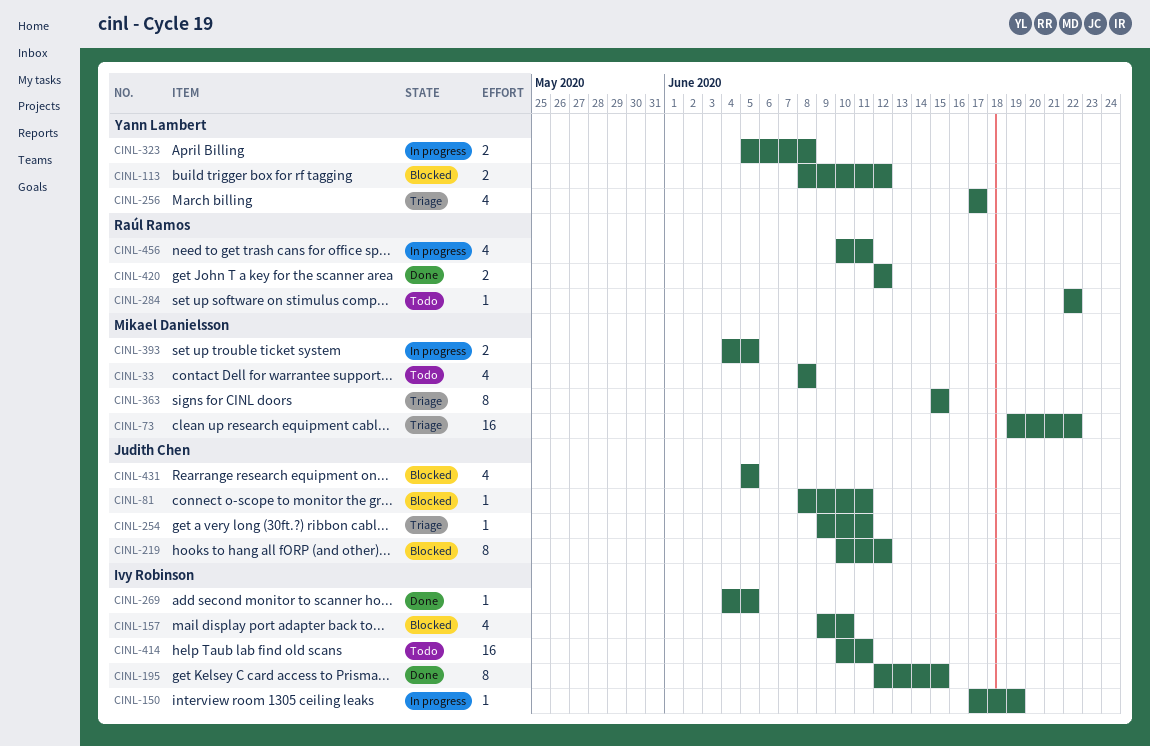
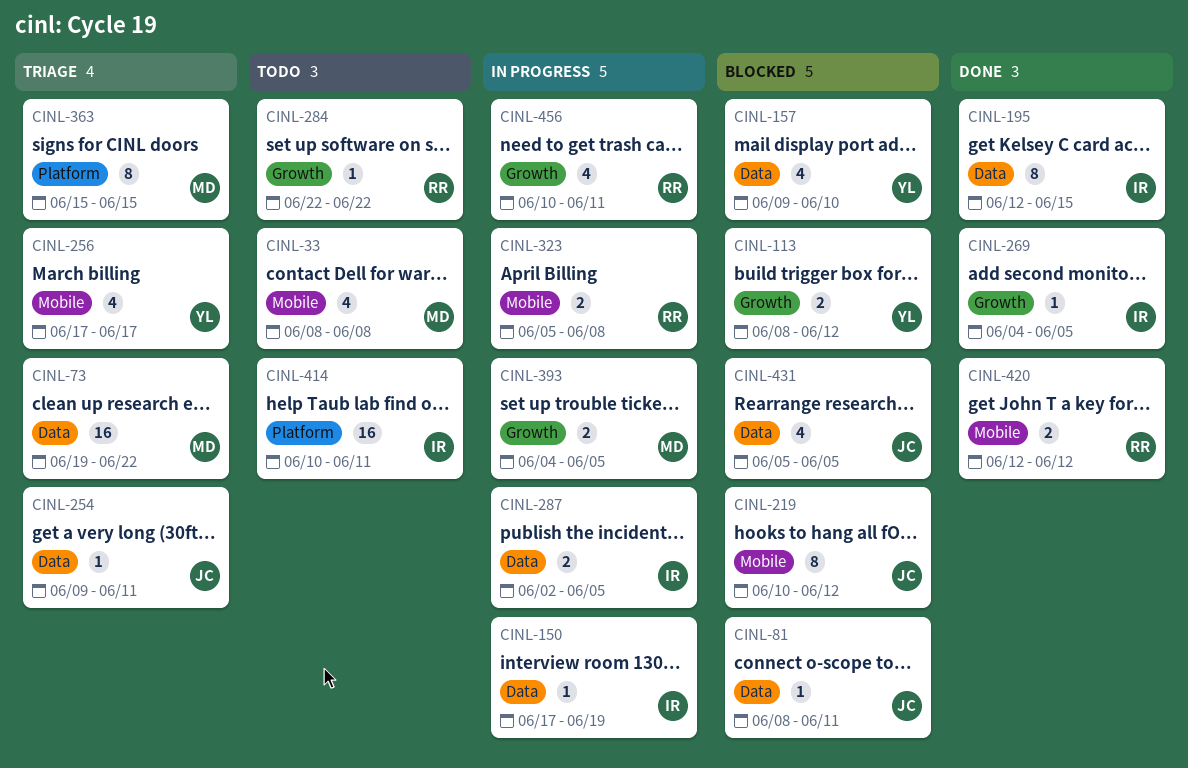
CINL-157, owner: Ivy Robinson -> Yann Lambert
CINL-287: none -> present
CINL-323, owner: Yann Lambert -> Raúl Ramos

